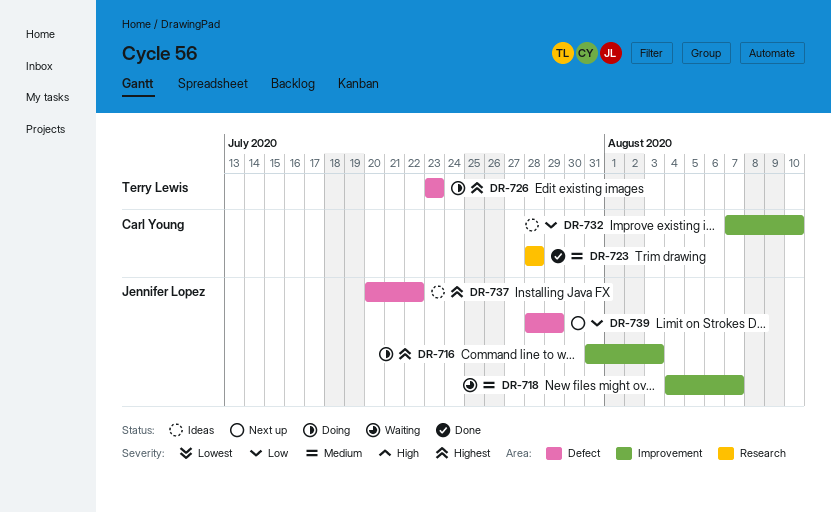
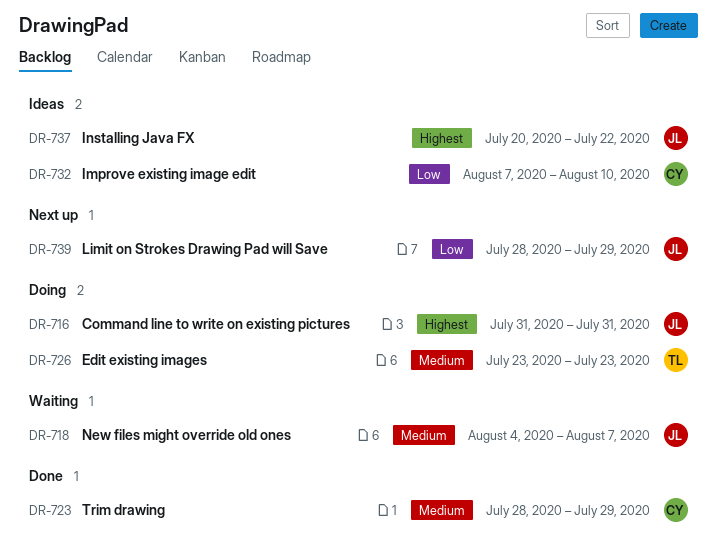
DR-716, due: Aug 3 -> Jul 31
DR-723, due: Jul 28 -> Jul 29
DR-726, priority: Highest -> Medium

